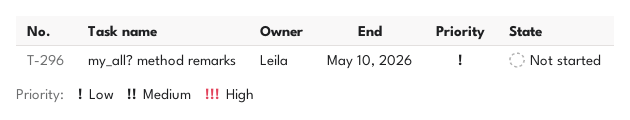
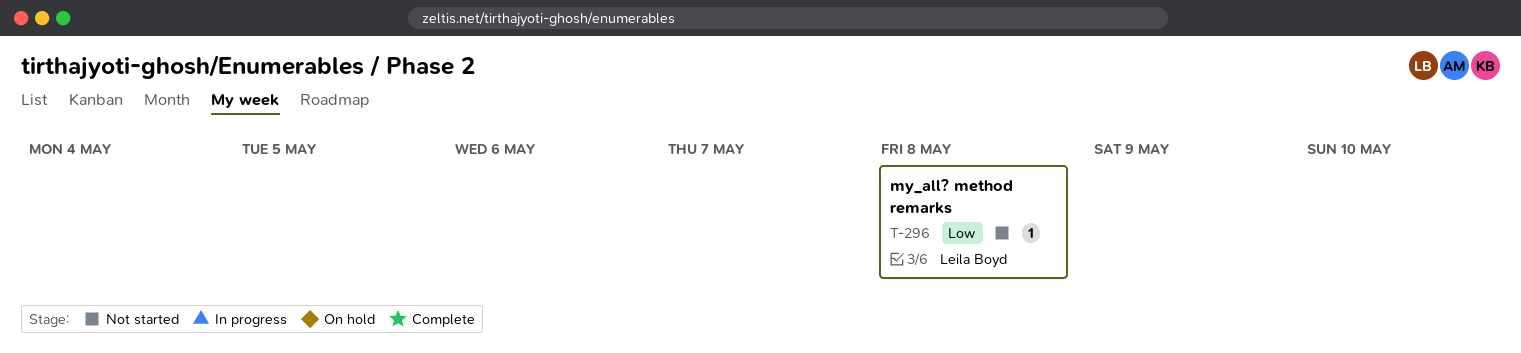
T-296, due: May 10 -> May 8

